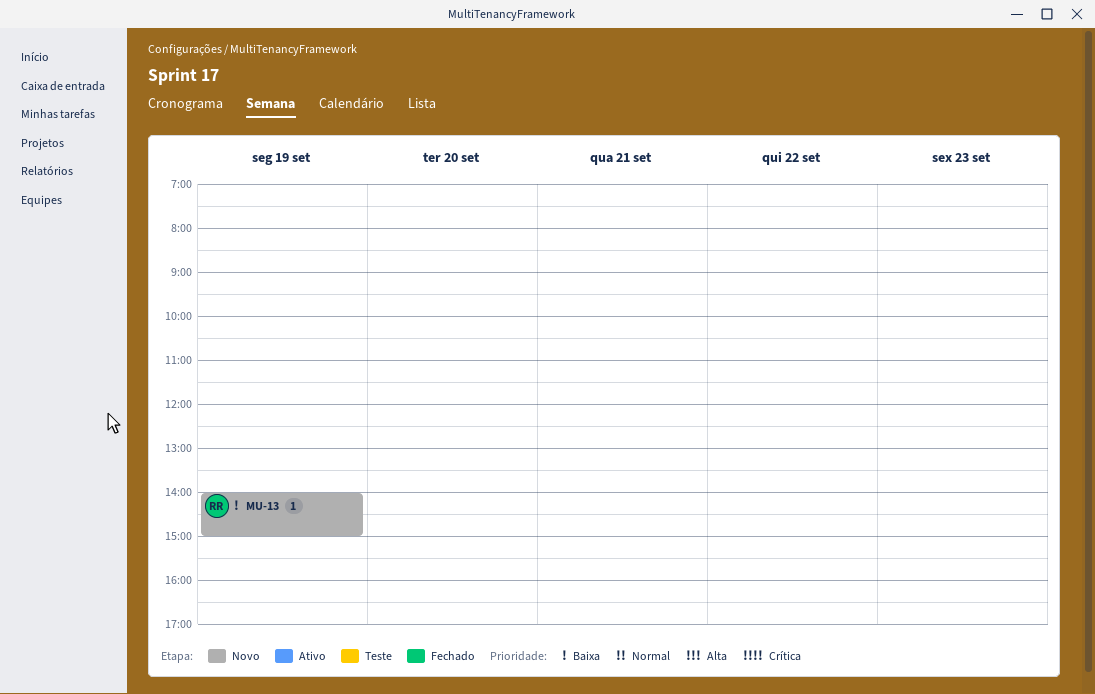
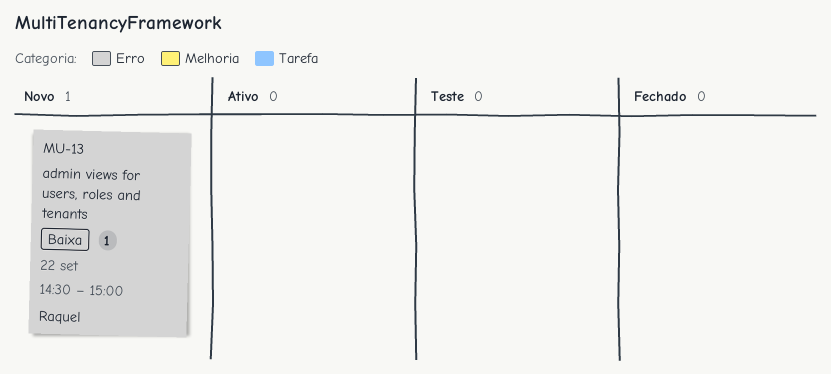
MU-13, day: Sep 19 -> Sep 22
MU-13, begins: 14:00 -> 14:30

